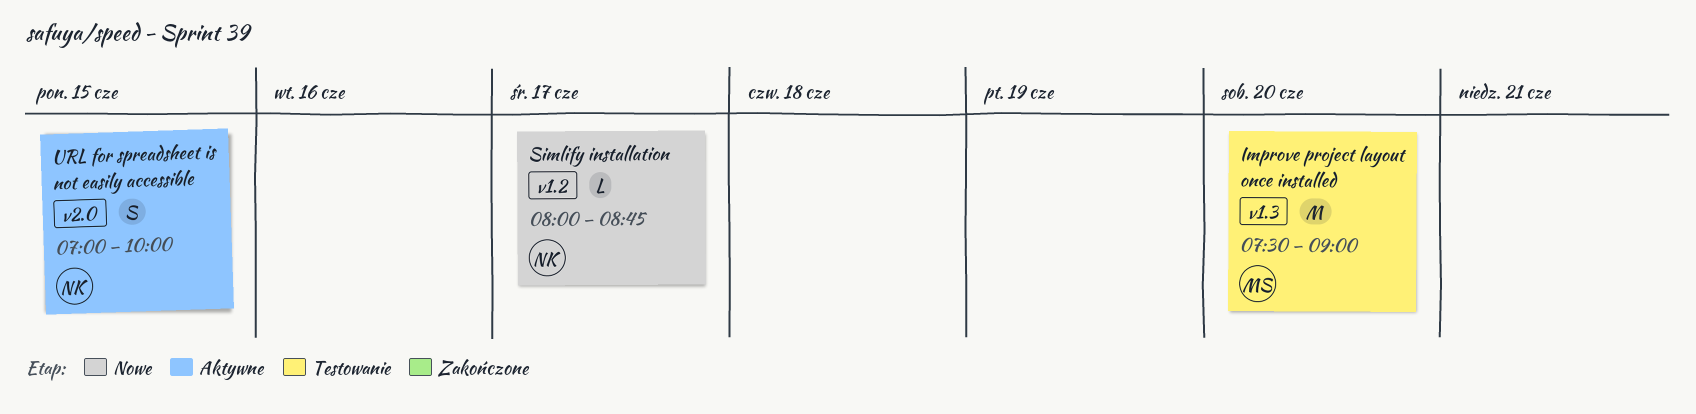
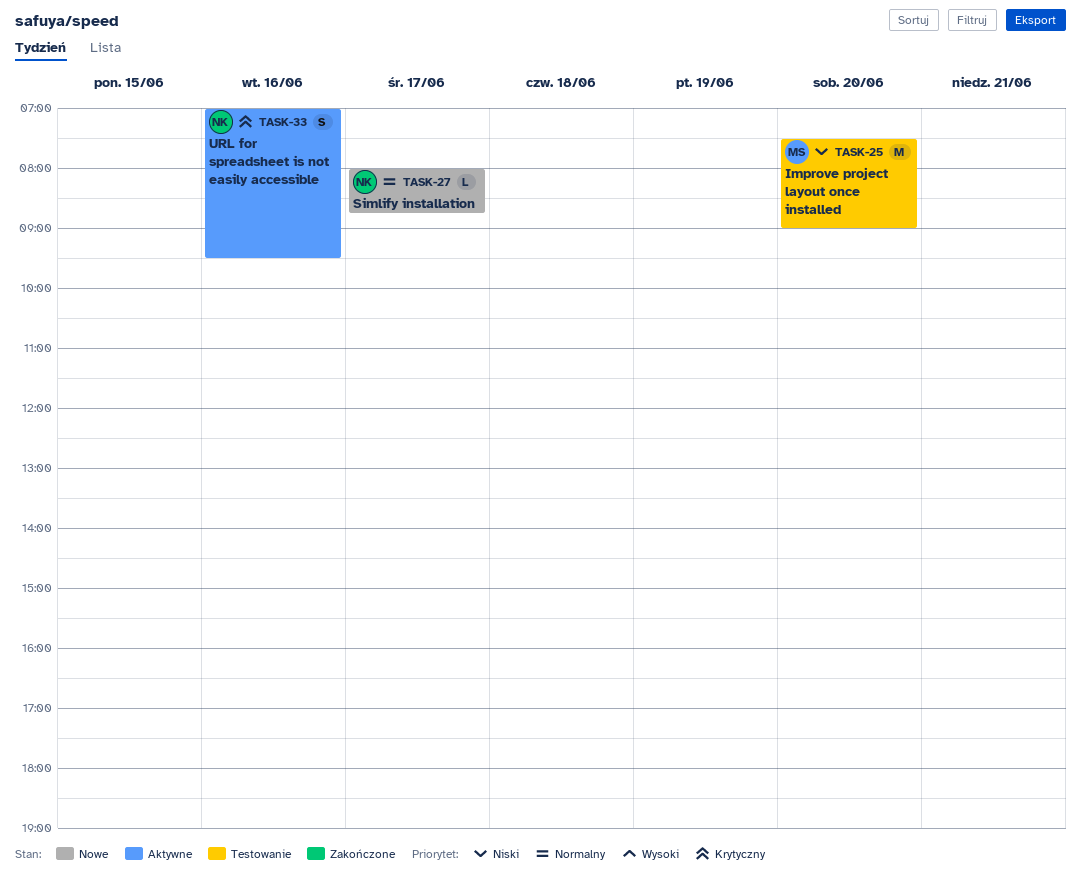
URL for spreadsheet is not easily accessible, day: Jun 15 -> Jun 16
URL for spreadsheet is not easily accessible, ends: 10:00 -> 09:30

